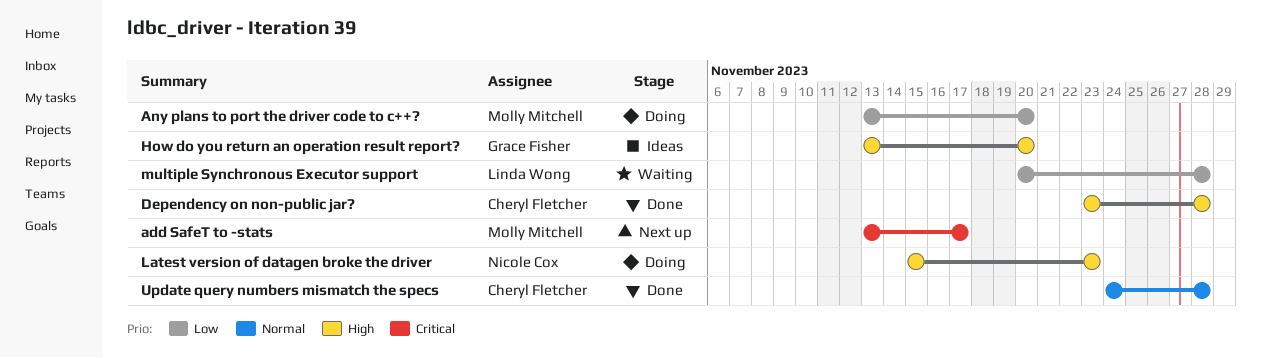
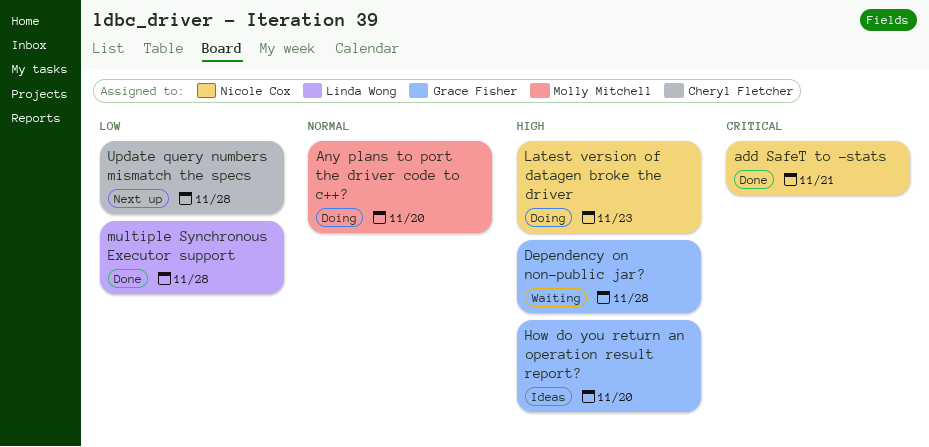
add SafeT to -stats, status: Next up -> Done
add SafeT to -stats, owner: Molly Mitchell -> Nicole Cox
add SafeT to -stats, due: Nov 17 -> Nov 21
Any plans to port the driver code to c++?, priority: Low -> Normal
Dependency on non-public jar?, status: Done -> Waiting
Dependency on non-public jar?, owner: Cheryl Fletcher -> Grace Fisher
multiple Synchronous Executor support, status: Waiting -> Done
Update query numbers mismatch the specs, status: Done -> Next up
Update query numbers mismatch the specs, priority: Normal -> Low

